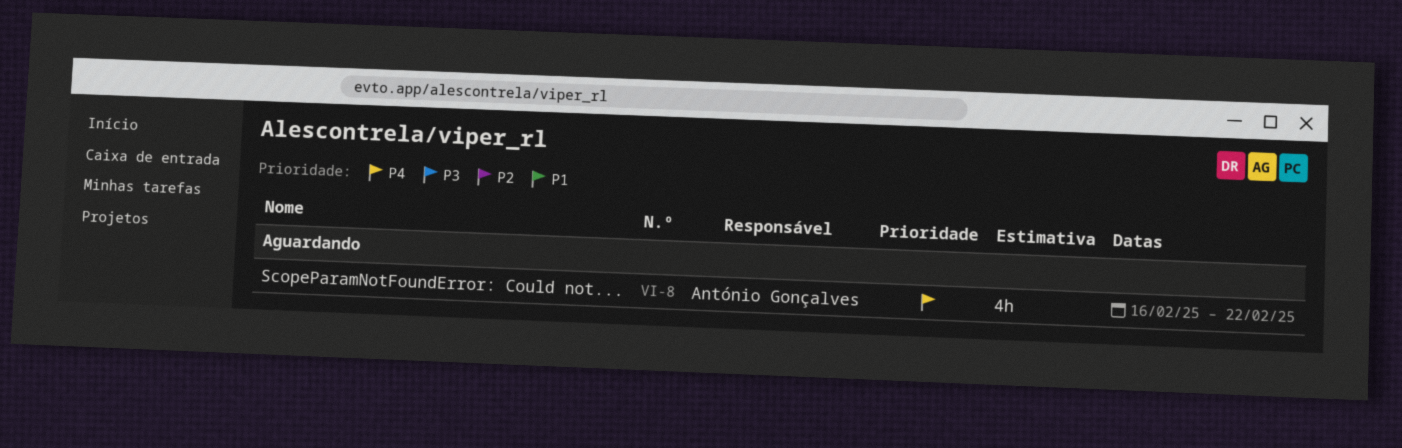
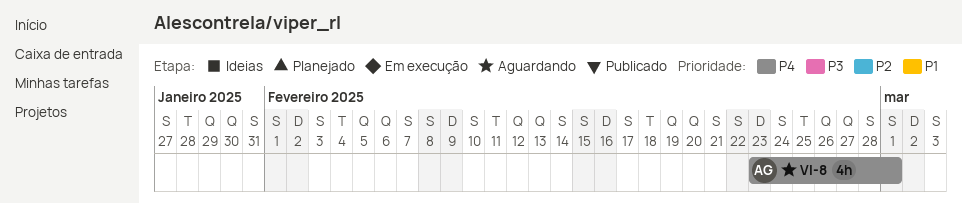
VI-8, start: Feb 16 -> Feb 23
VI-8, due: Feb 22 -> Mar 1

